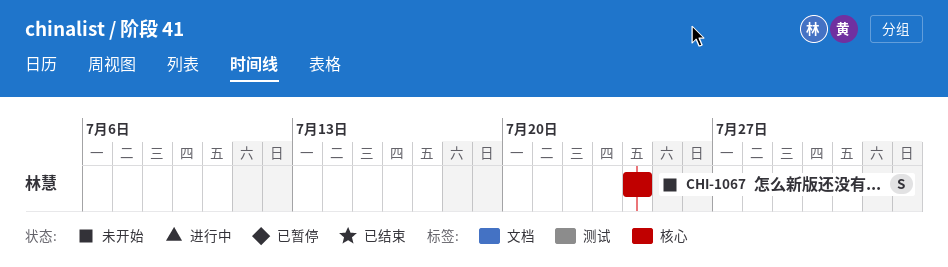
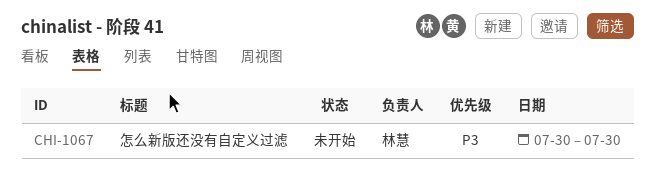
CHI-1067, start: Jul 24 -> Jul 30
CHI-1067, due: Jul 24 -> Jul 30

